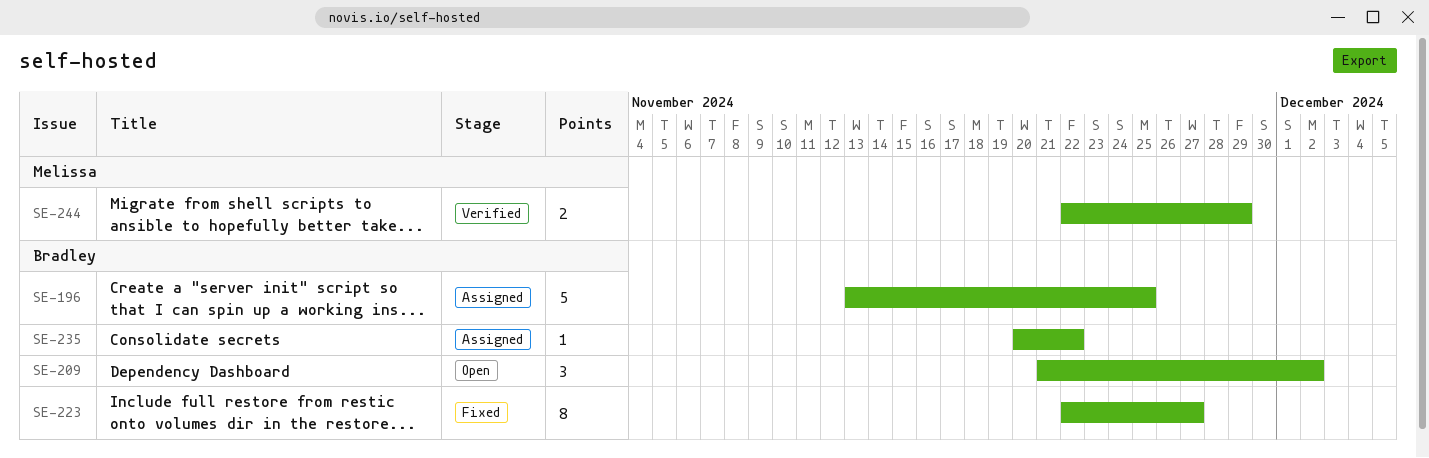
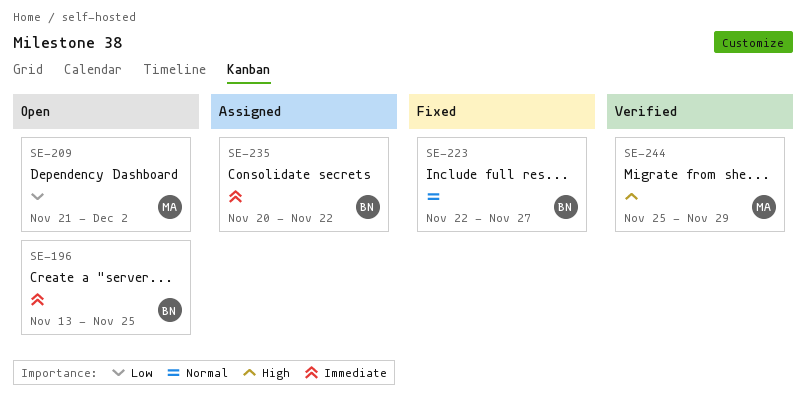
SE-196, status: Assigned -> Open
SE-209, owner: Bradley -> Melissa
SE-244, start: Nov 22 -> Nov 25

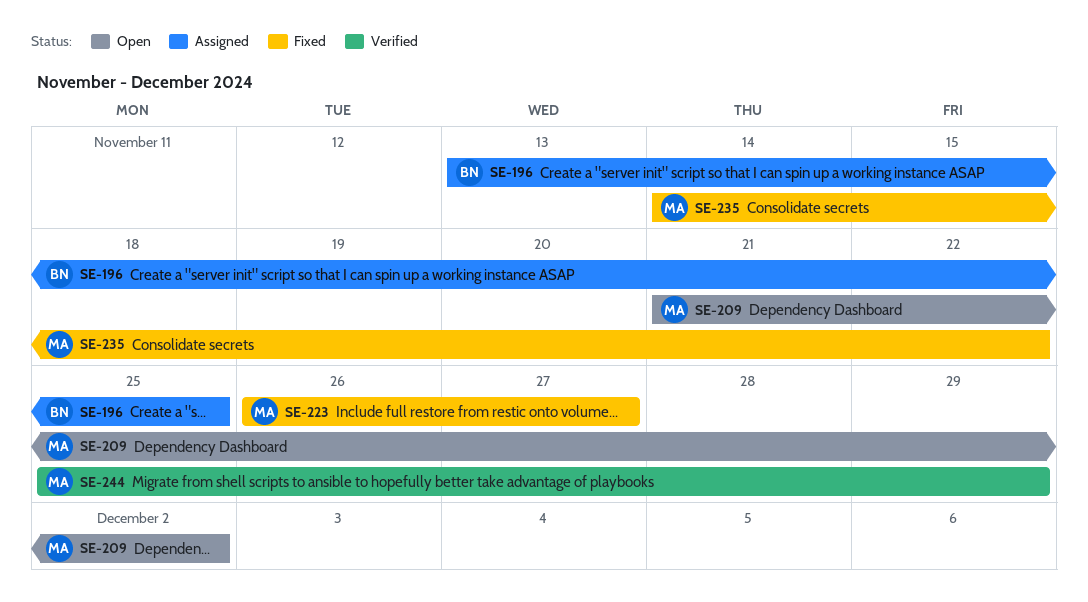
SE-196, status: Open -> Assigned
SE-223, owner: BN -> MA
SE-223, start: Nov 22 -> Nov 26
SE-235, status: Assigned -> Fixed
SE-235, owner: BN -> MA
SE-235, start: Nov 20 -> Nov 14

